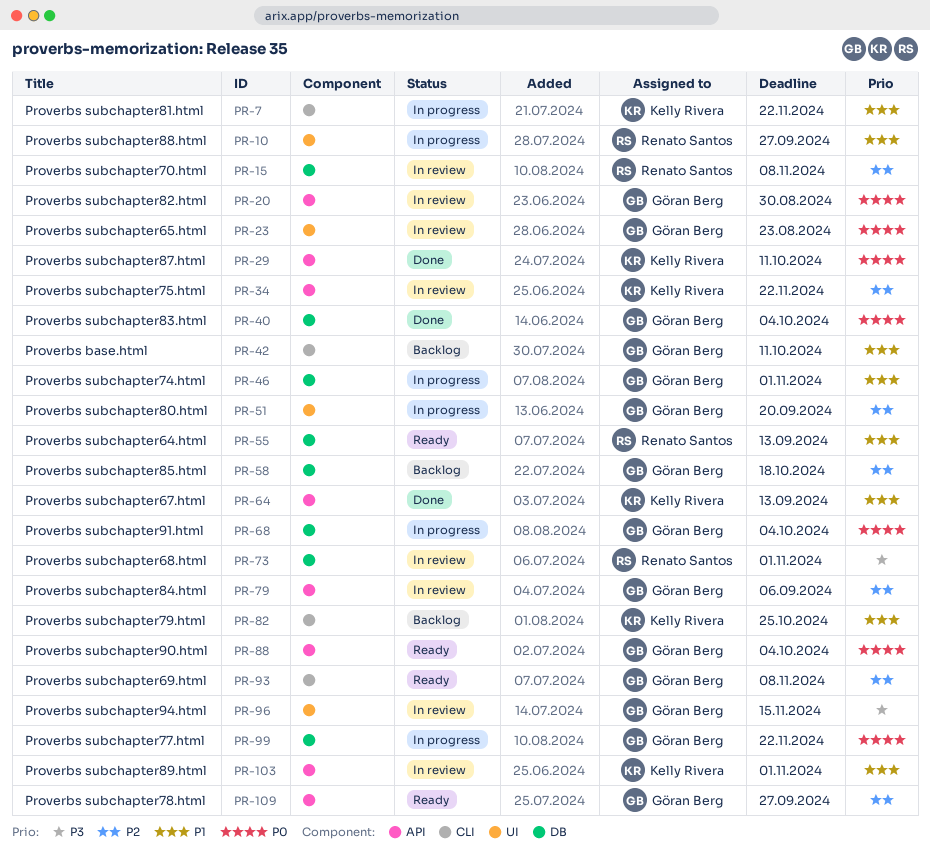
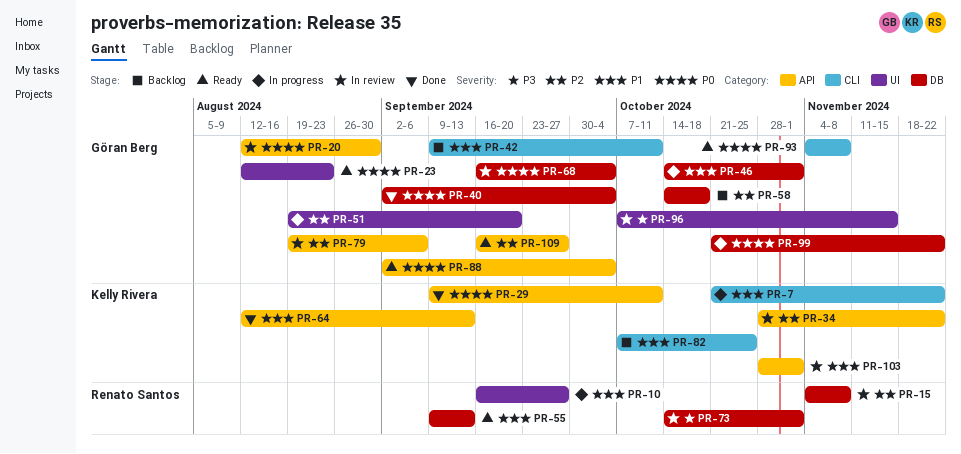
PR-23, status: In review -> Ready
PR-68, status: In progress -> In review
PR-93, priority: P2 -> P0

